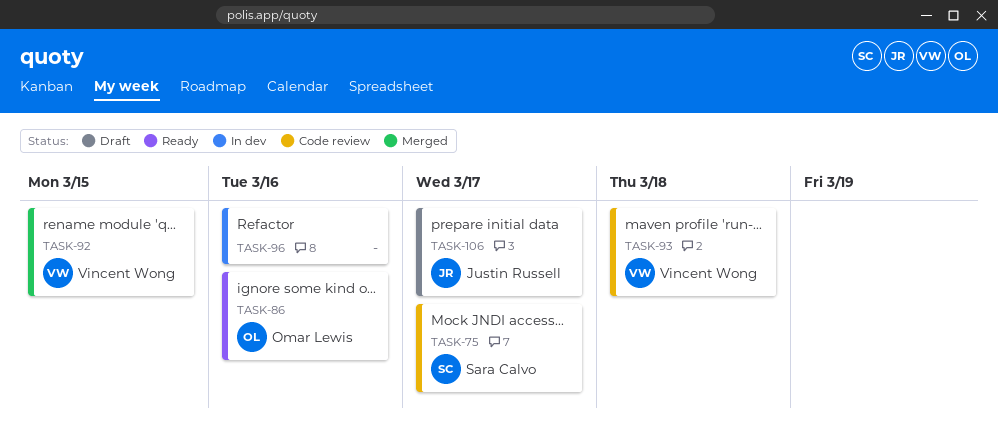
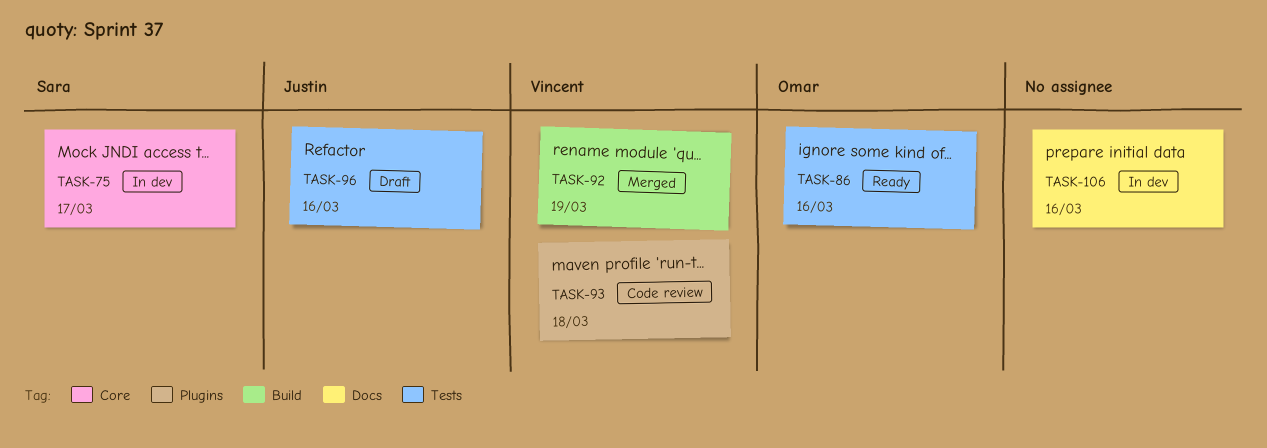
TASK-75, status: Code review -> In dev
TASK-92, due: Mar 15 -> Mar 19
TASK-96, status: In dev -> Draft
TASK-96, owner: none -> Justin Russell
TASK-106, status: Draft -> In dev
TASK-106, owner: Justin Russell -> none
TASK-106, due: Mar 17 -> Mar 16

